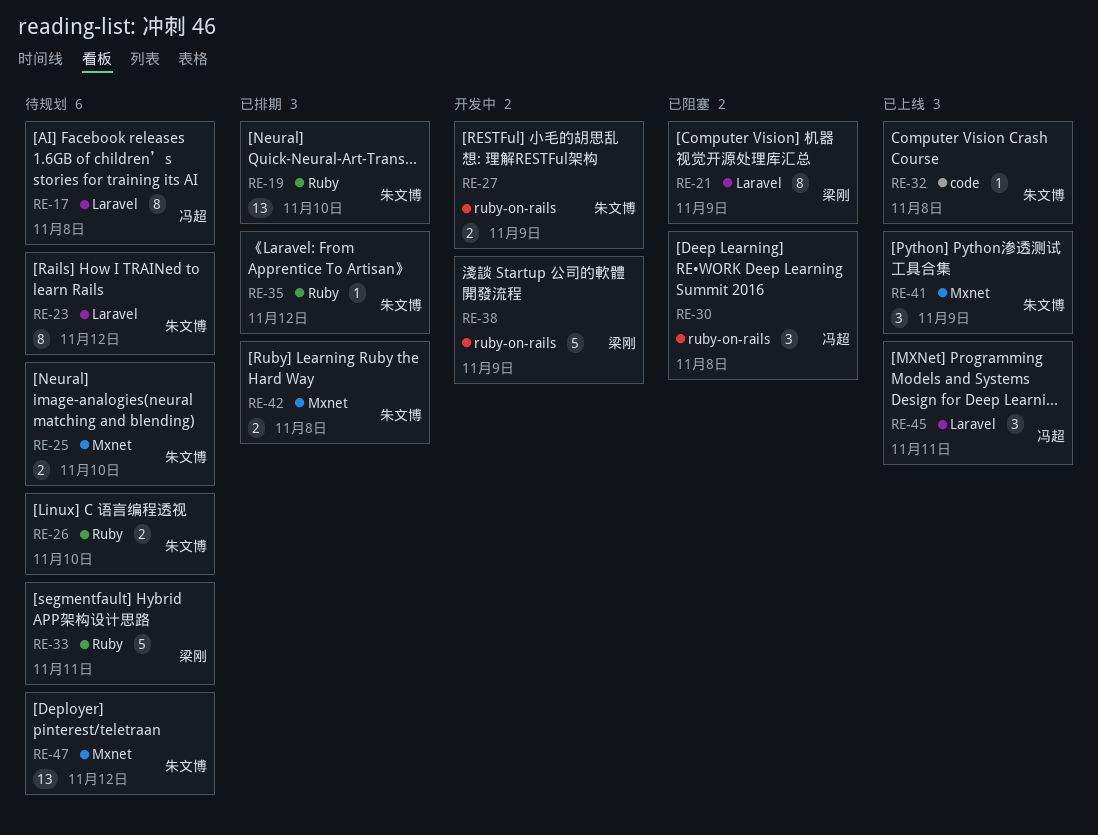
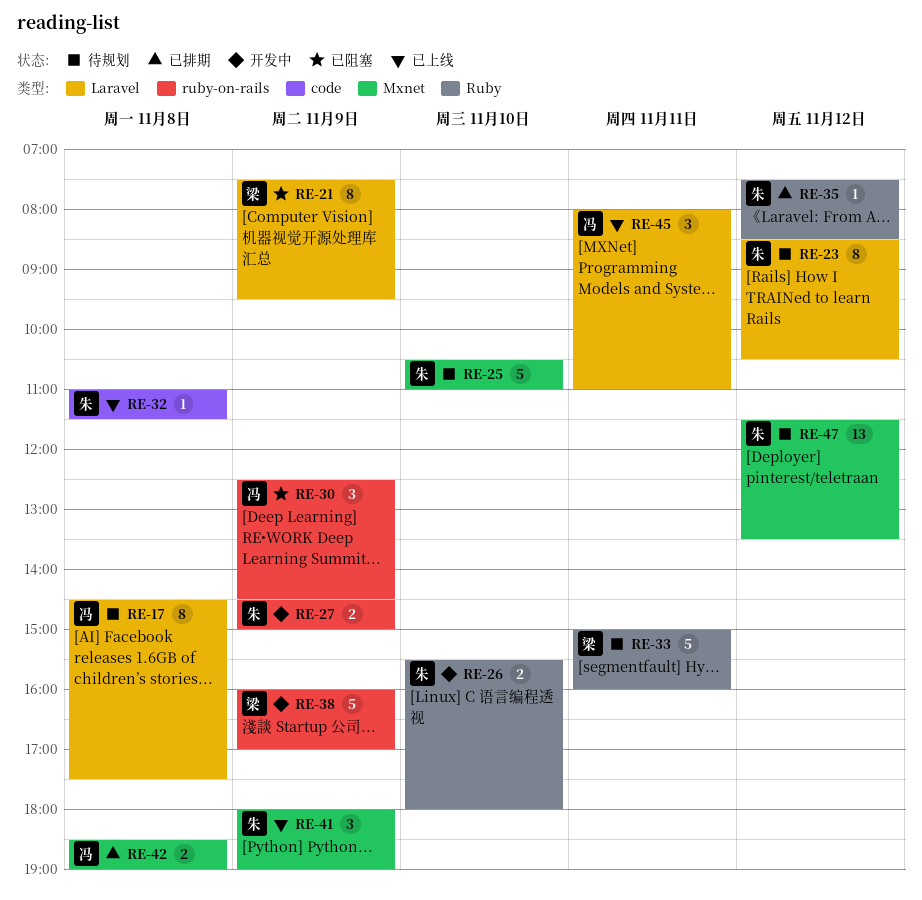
RE-19: present -> none
RE-25, estimate: 2 -> 5
RE-26, status: 待规划 -> 开发中
RE-30, day: Nov 8 -> Nov 9
RE-42, owner: 朱文博 -> 冯超

